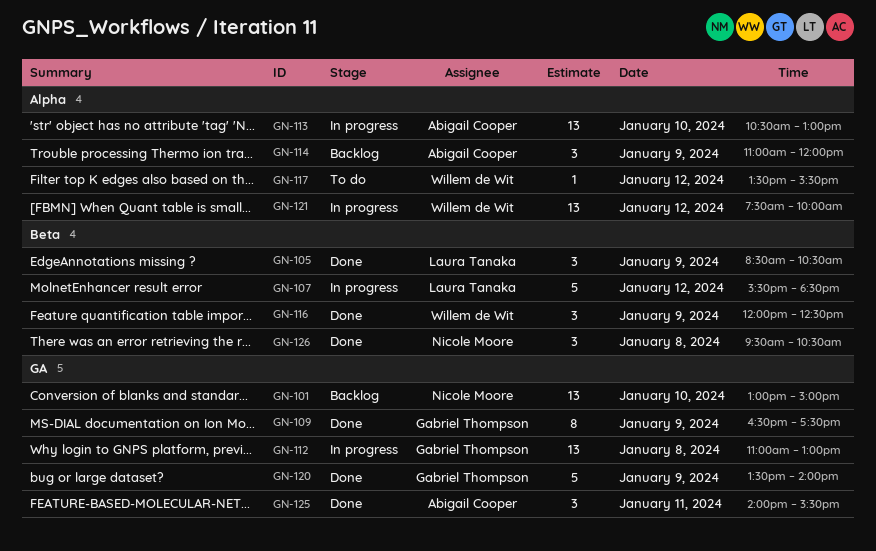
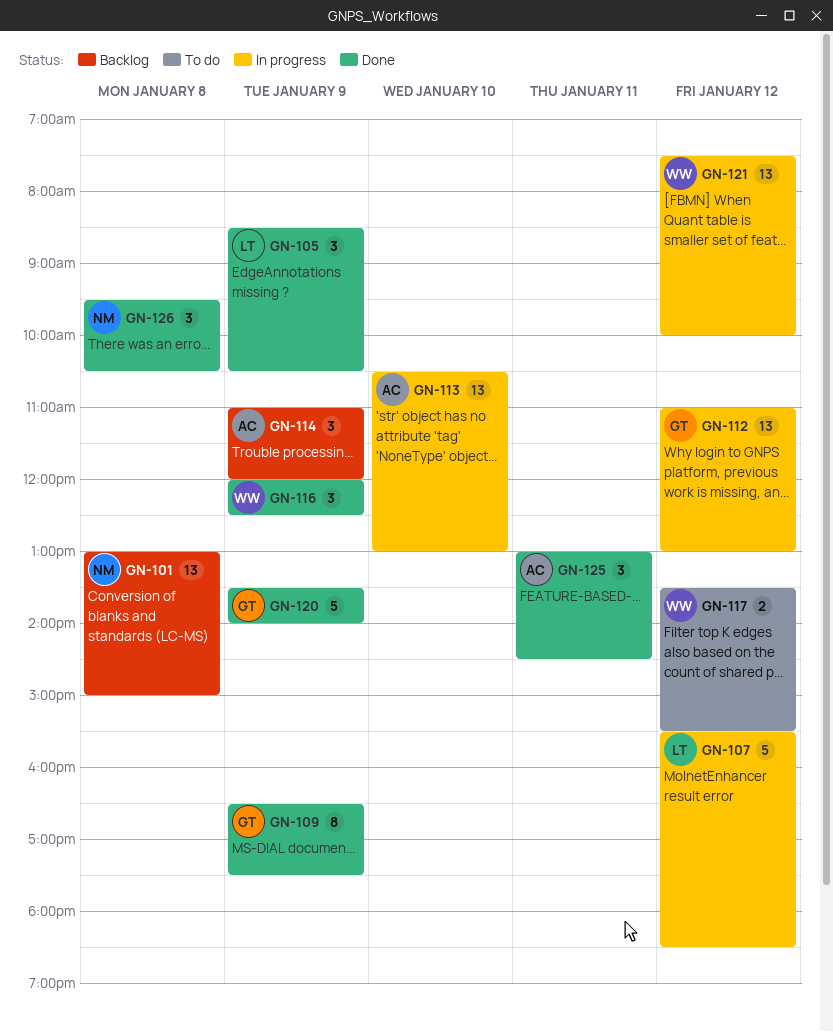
GN-101, day: Jan 10 -> Jan 8
GN-112, day: Jan 8 -> Jan 12
GN-117, estimate: 1 -> 2
GN-125, begins: 14:00 -> 13:00
GN-125, ends: 15:30 -> 14:30

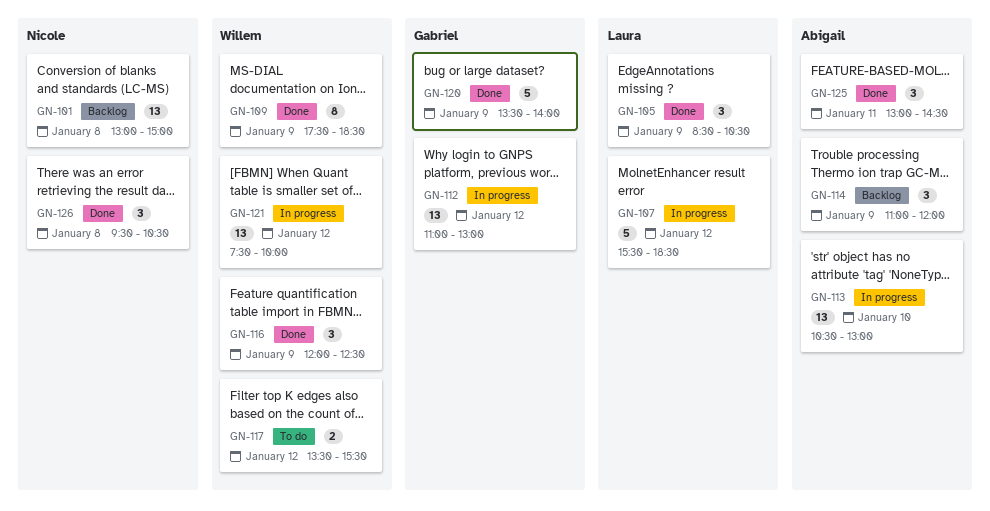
GN-109, owner: Gabriel -> Willem
GN-109, begins: 16:30 -> 17:30
GN-109, ends: 17:30 -> 18:30

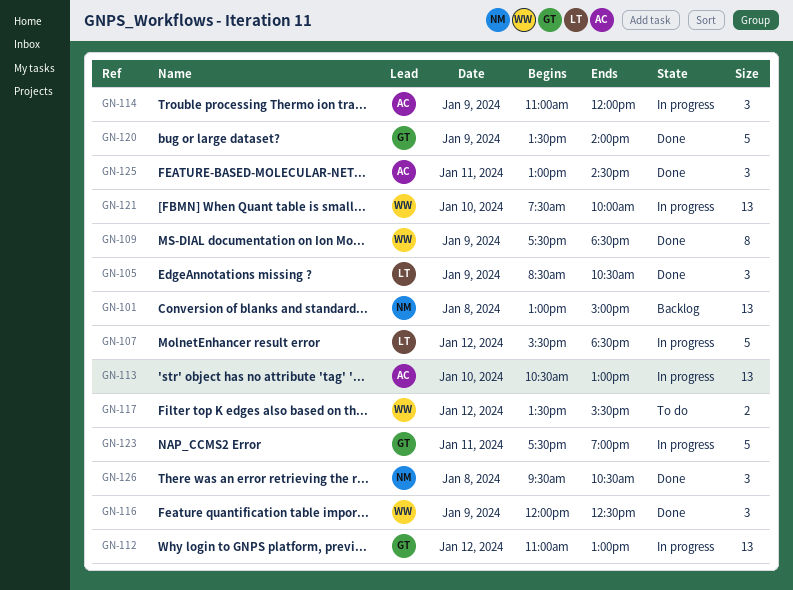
GN-114, status: Backlog -> In progress
GN-121, day: Jan 12 -> Jan 10
GN-123: none -> present

